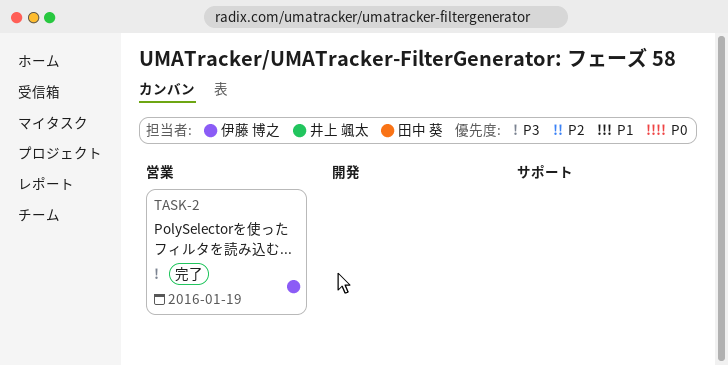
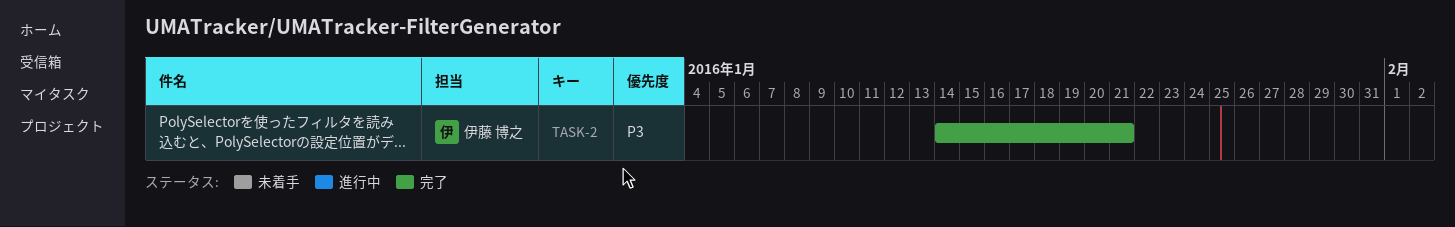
TASK-2, due: Jan 19 -> Jan 21

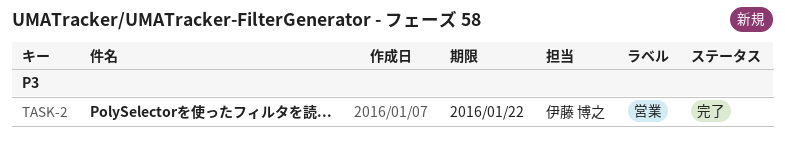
TASK-2, due: Jan 21 -> Jan 22

